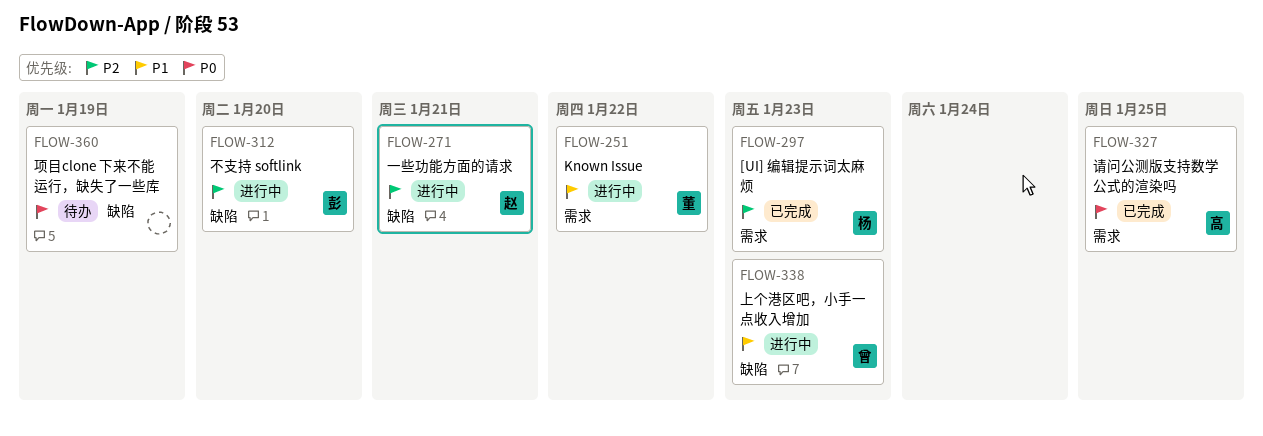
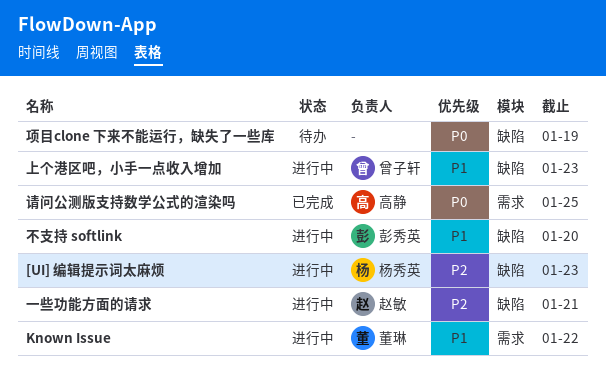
[UI] 编辑提示词太麻烦, status: 已完成 -> 进行中
[UI] 编辑提示词太麻烦, label: 需求 -> 缺陷
不支持 softlink, priority: P2 -> P1

